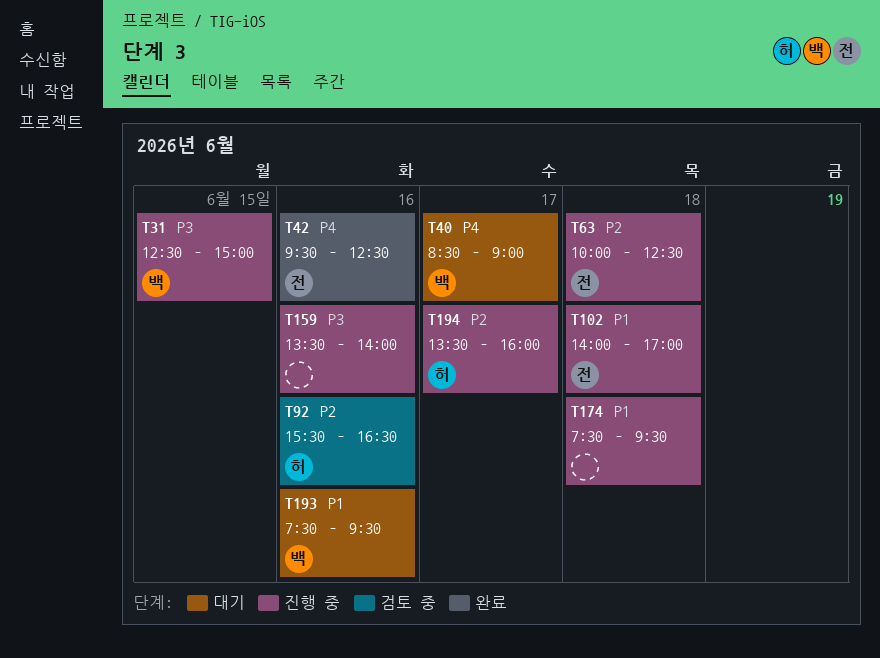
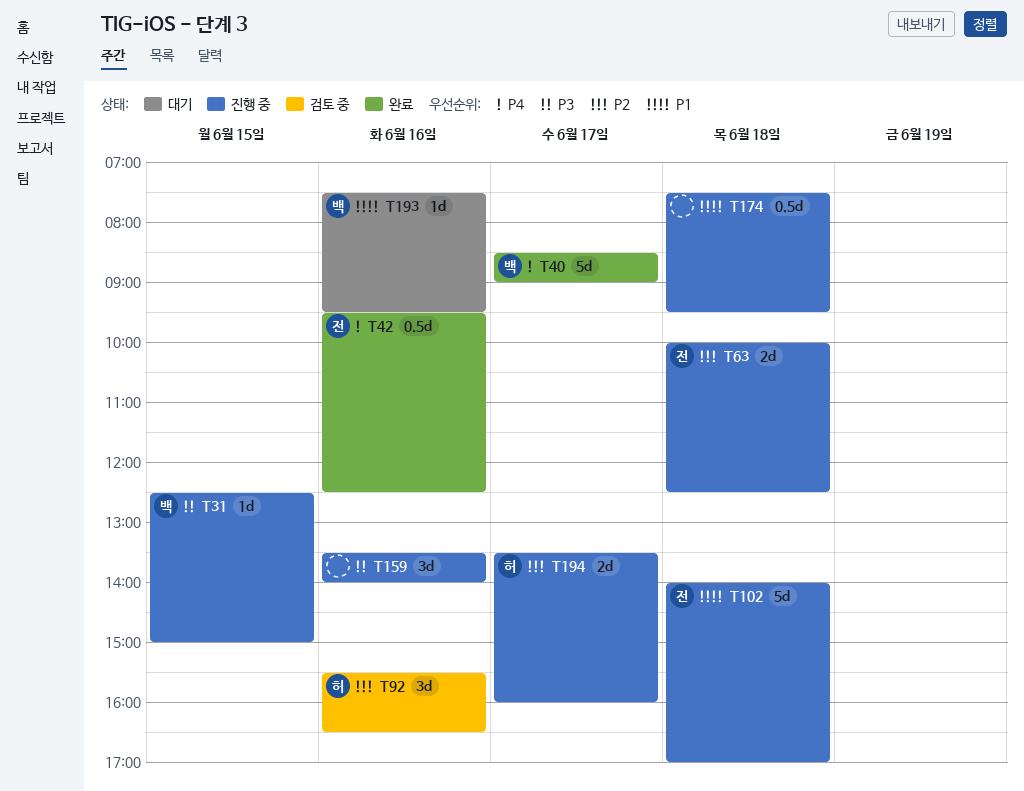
T40, status: 대기 -> 완료

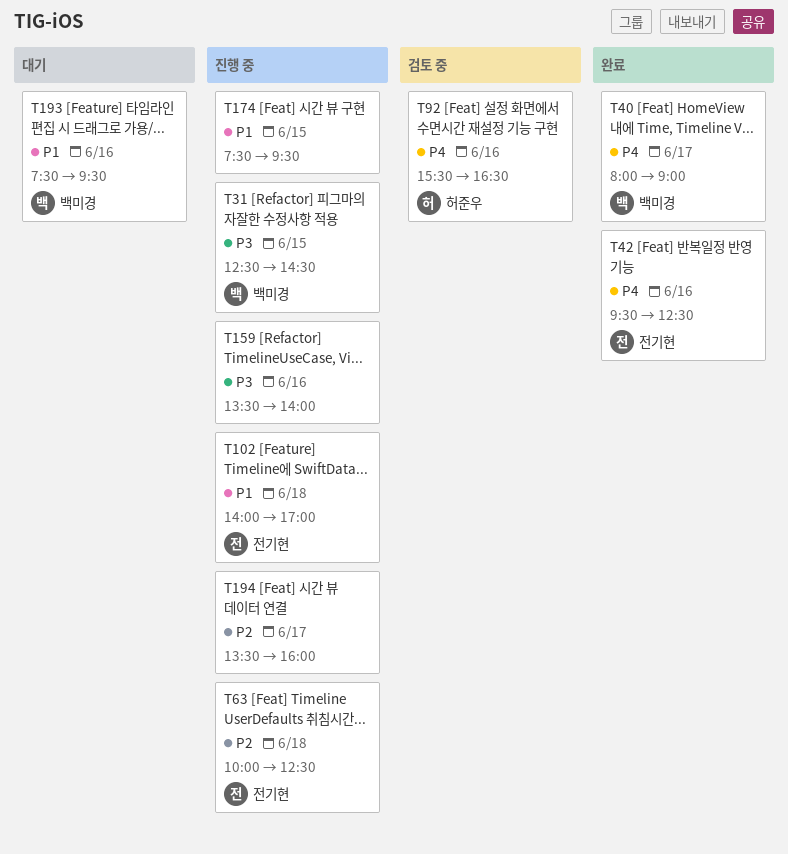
T31, ends: 15:00 -> 14:30
T40, begins: 08:30 -> 08:00
T92, priority: P2 -> P4
T174, day: Jun 18 -> Jun 15
T194, owner: 허준우 -> none

